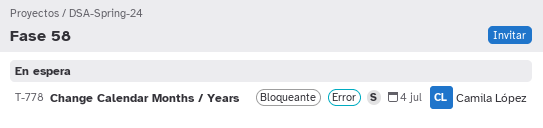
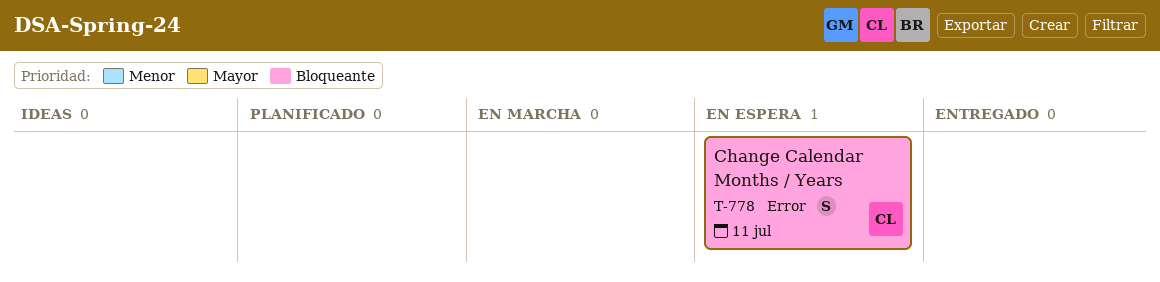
T-778, due: Jul 4 -> Jul 11

